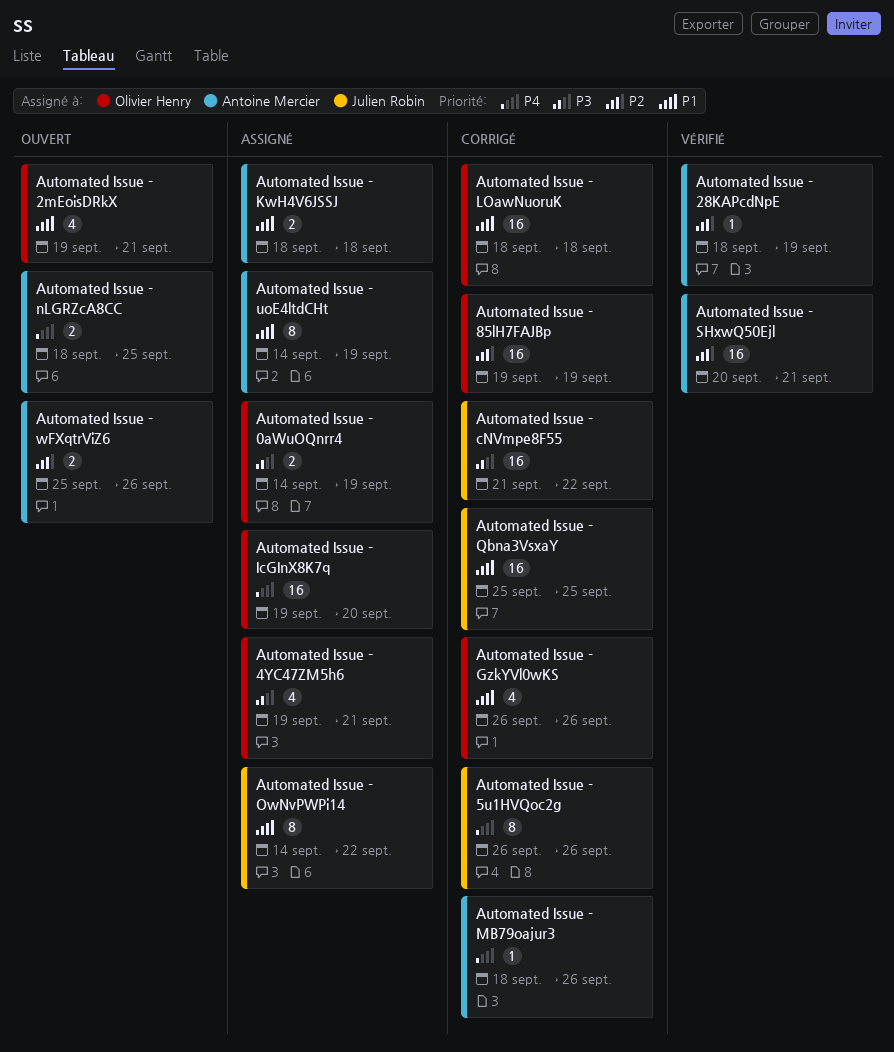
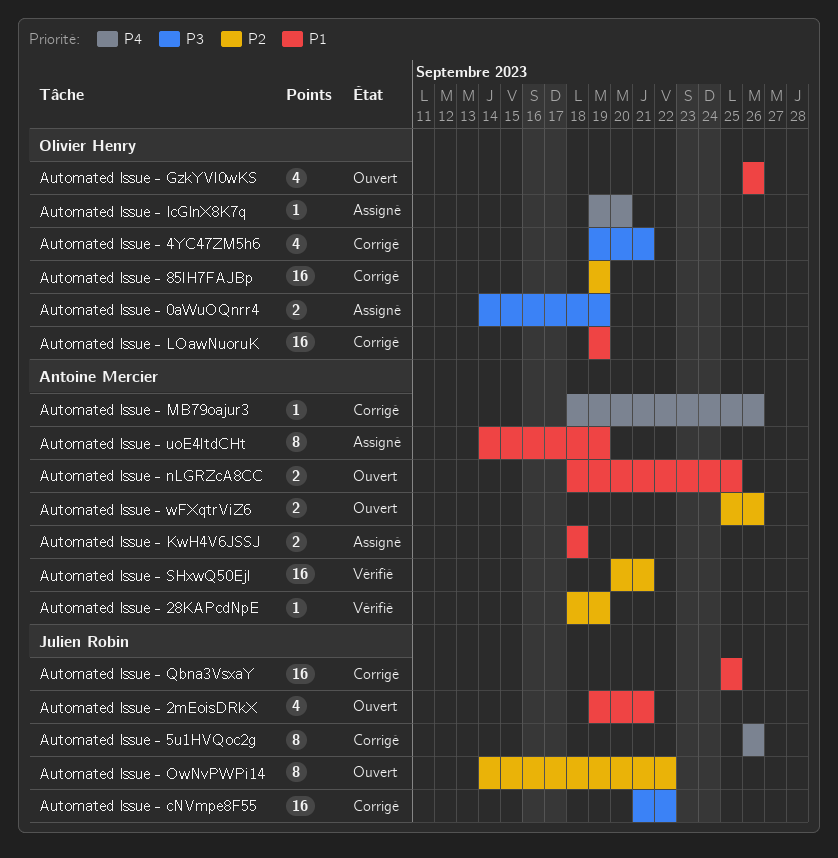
Automated Issue - 2mEoisDRkX, owner: Olivier Henry -> Julien Robin
Automated Issue - 4YC47ZM5h6, status: Assigné -> Corrigé
Automated Issue - GzkYVl0wKS, status: Corrigé -> Ouvert
Automated Issue - IcGInX8K7q, estimate: 16 -> 1
Automated Issue - LOawNuoruK, start: Sep 18 -> Sep 19
Automated Issue - LOawNuoruK, due: Sep 18 -> Sep 19
Automated Issue - nLGRZcA8CC, priority: P4 -> P1
Automated Issue - OwNvPWPi14, status: Assigné -> Ouvert
Automated Issue - OwNvPWPi14, priority: P1 -> P2

